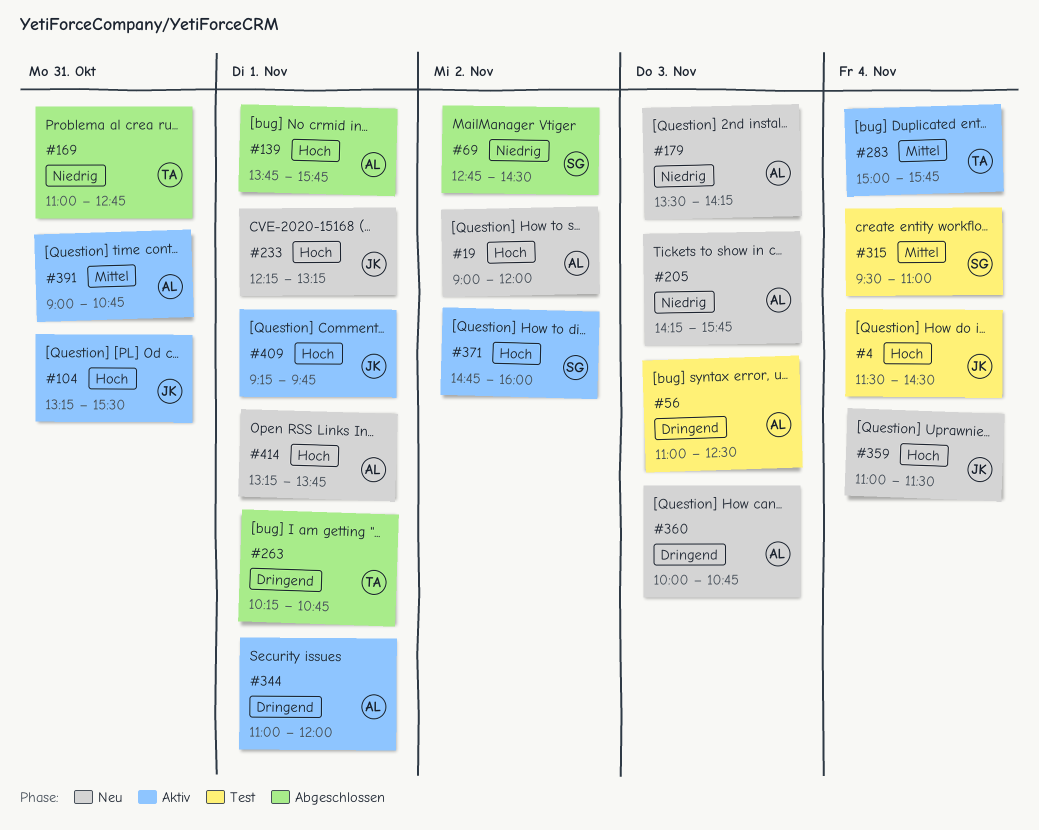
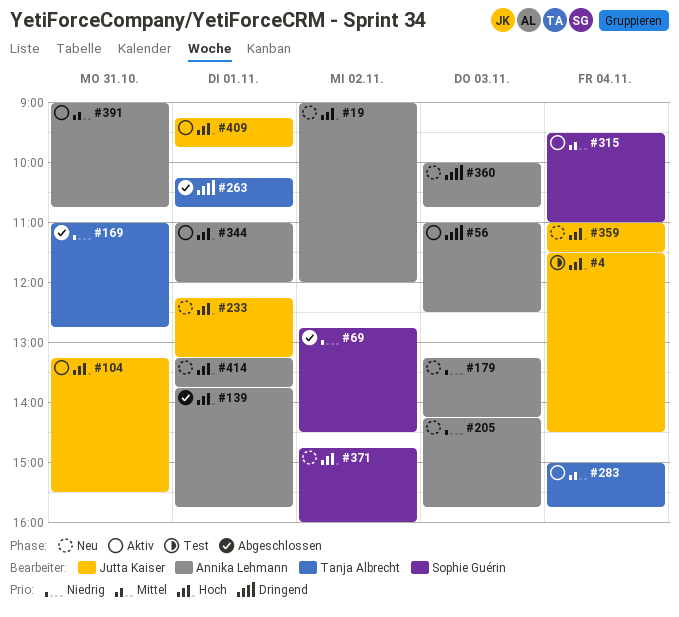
#56, status: Test -> Aktiv
#179, begins: 13:30 -> 13:15
#315, status: Test -> Aktiv
#344, priority: Dringend -> Hoch
#371, status: Aktiv -> Neu

